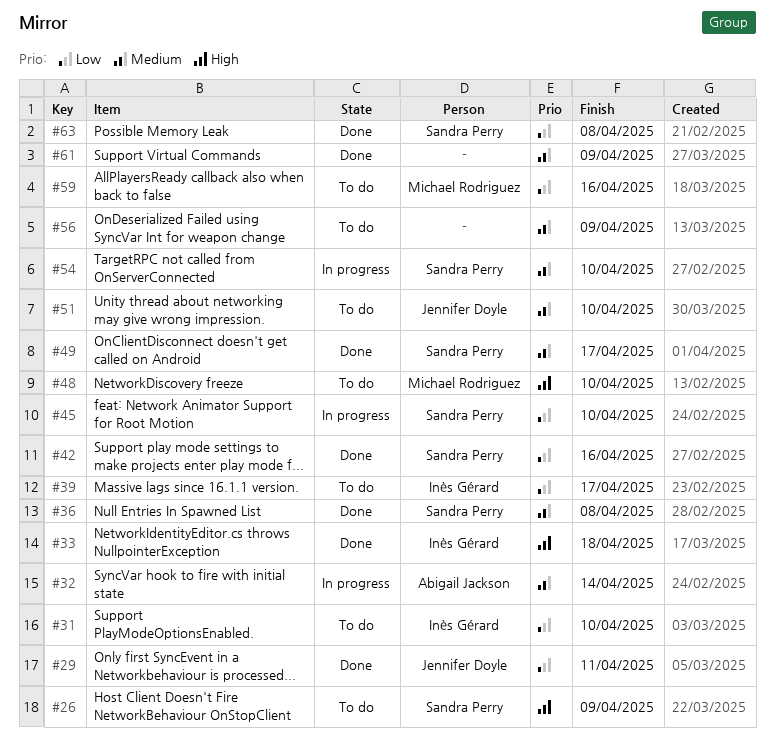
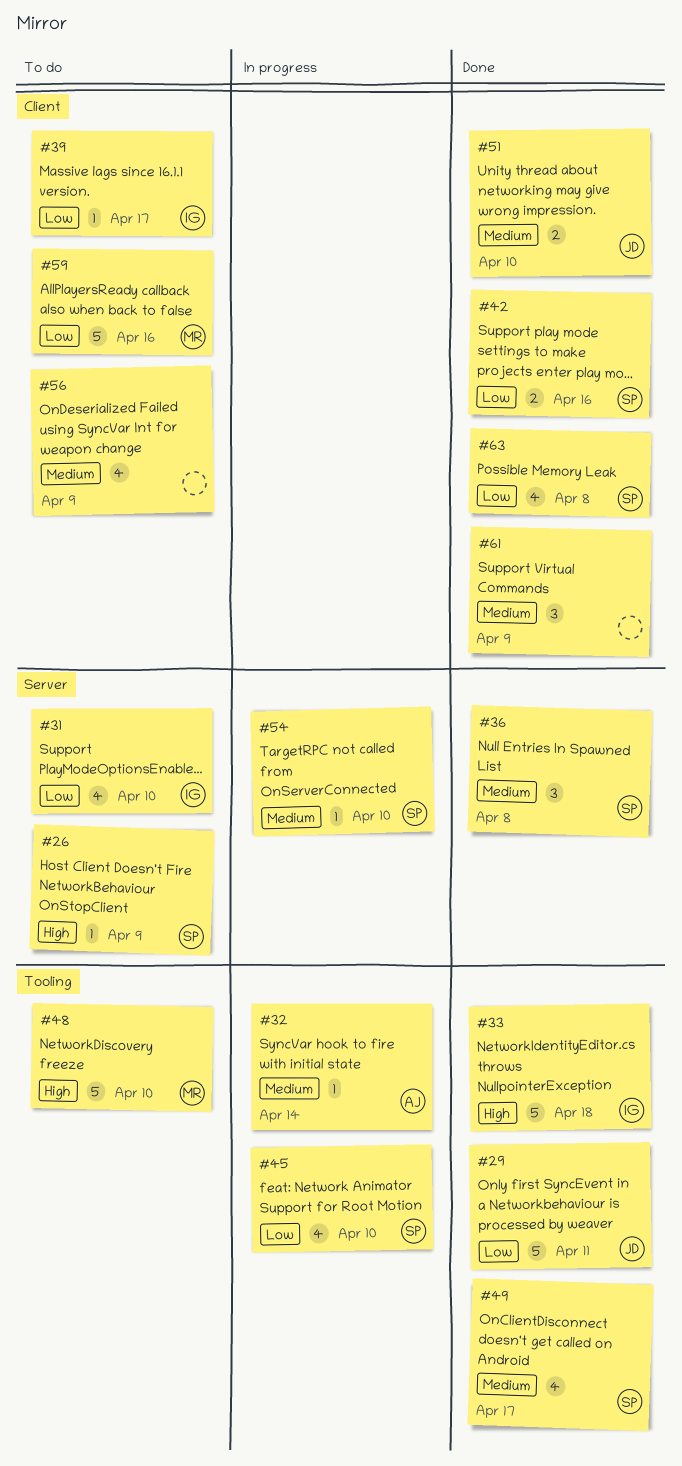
#51, status: To do -> Done

